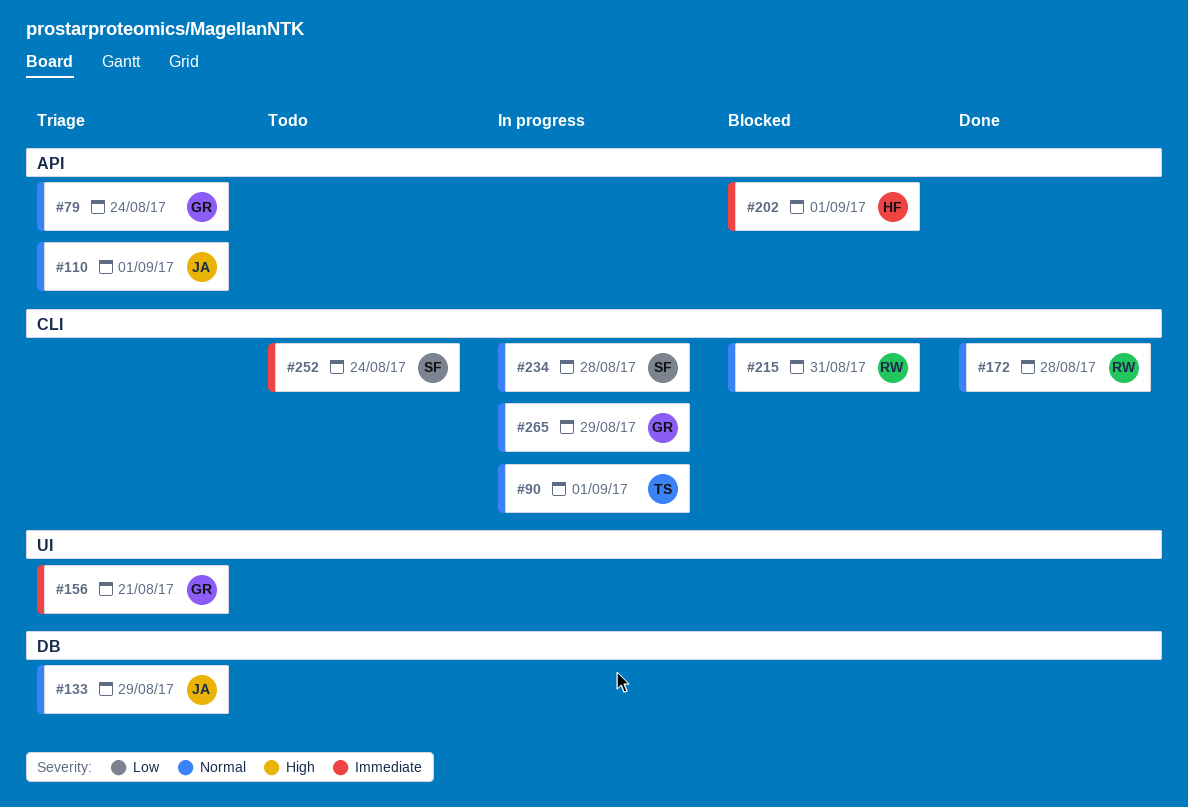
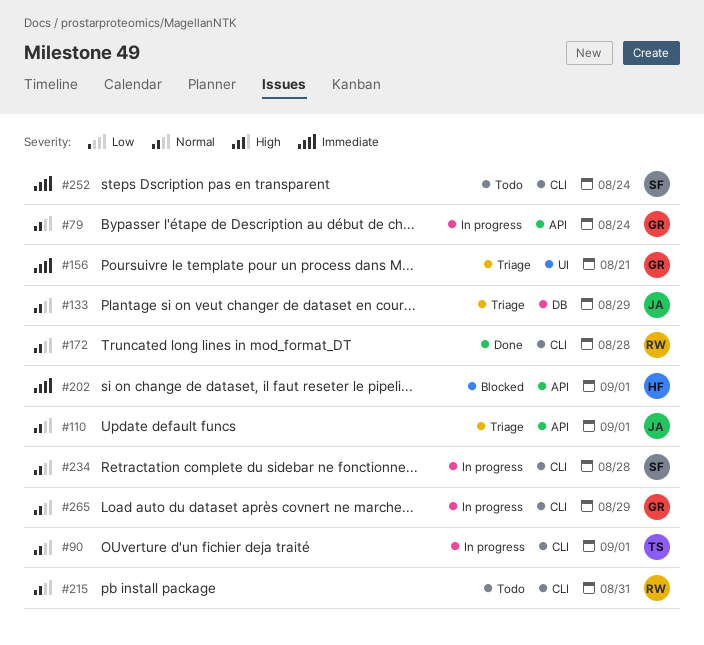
#79, status: Triage -> In progress
#215, status: Blocked -> Todo

